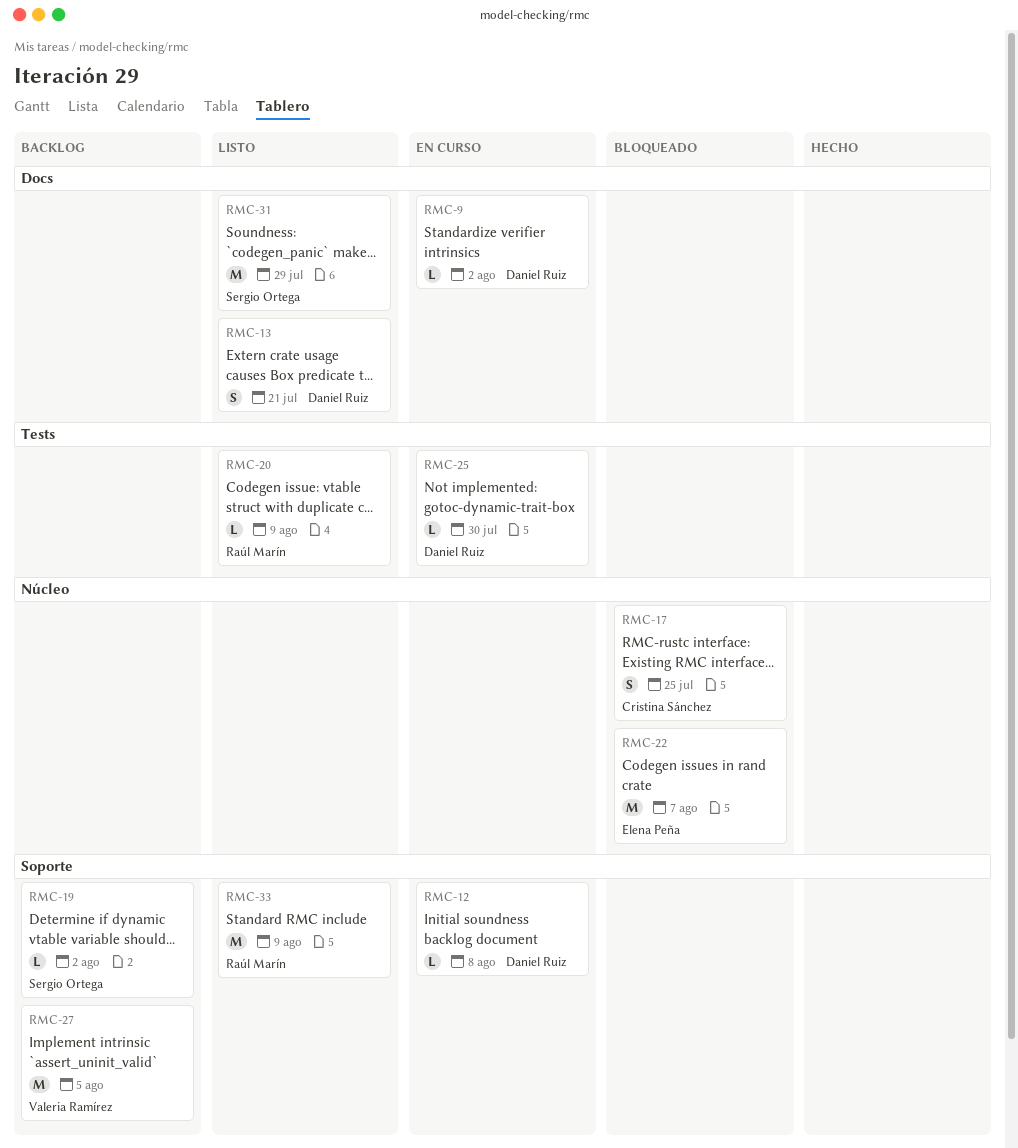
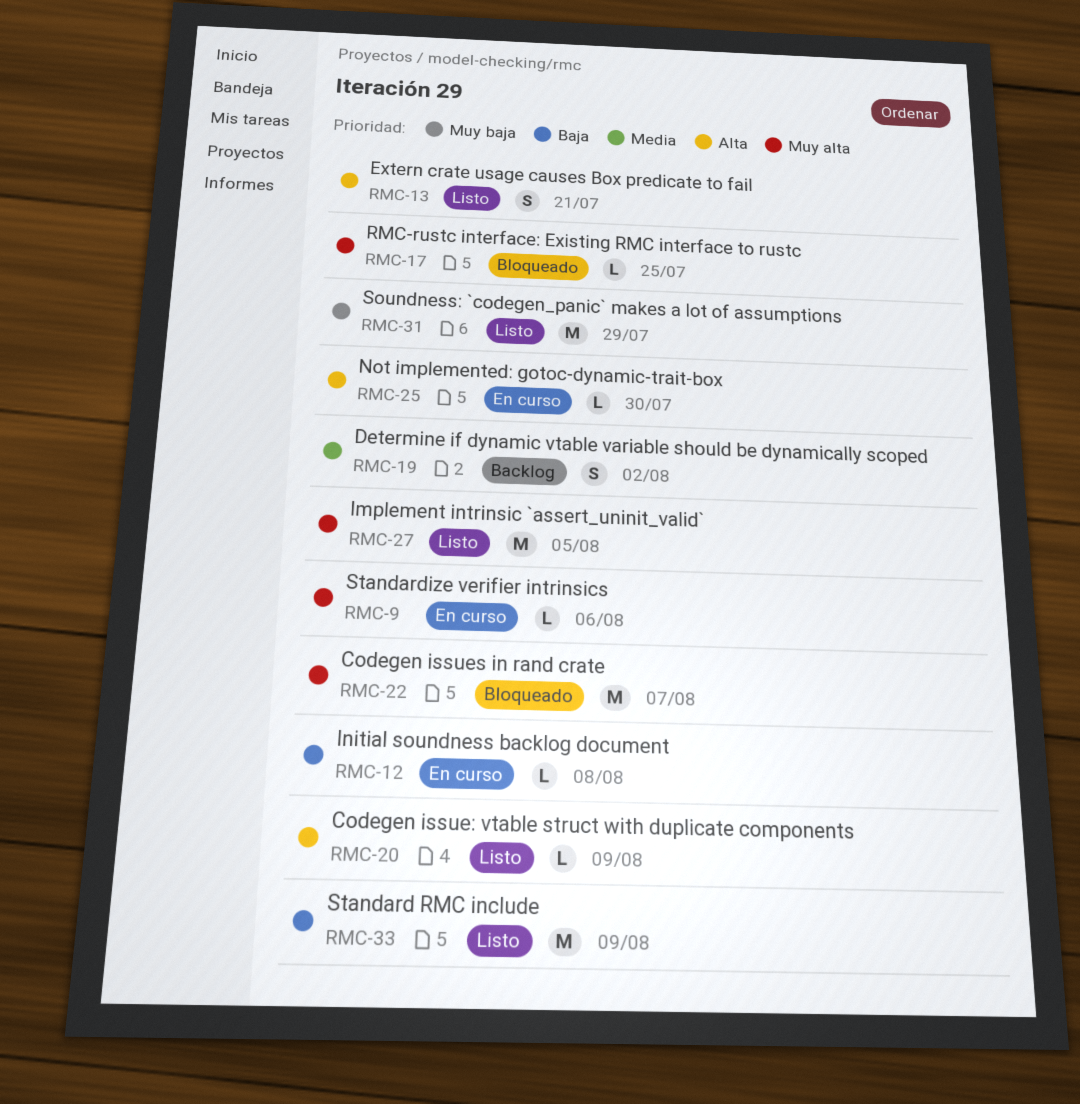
RMC-9, due: Aug 2 -> Aug 6
RMC-17, estimate: S -> L
RMC-19, estimate: L -> S
RMC-27, status: Backlog -> Listo

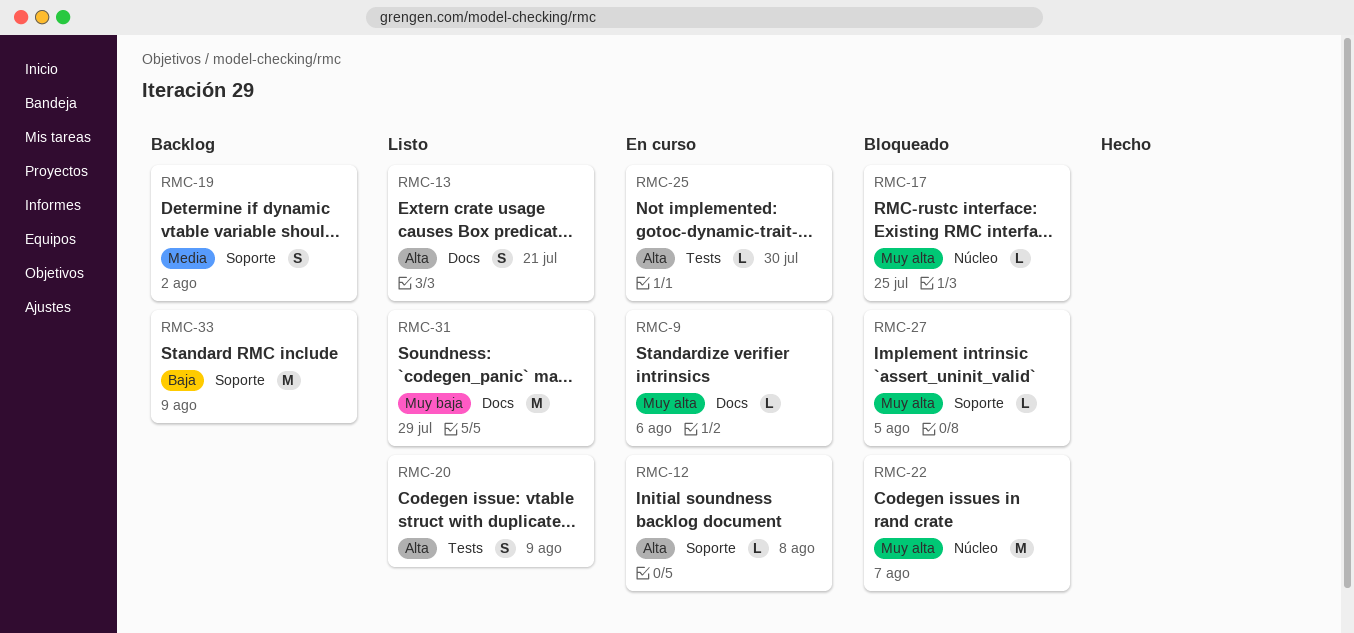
RMC-12, priority: Baja -> Alta
RMC-20, estimate: L -> S
RMC-27, status: Listo -> Bloqueado
RMC-27, estimate: M -> L
RMC-33, status: Listo -> Backlog

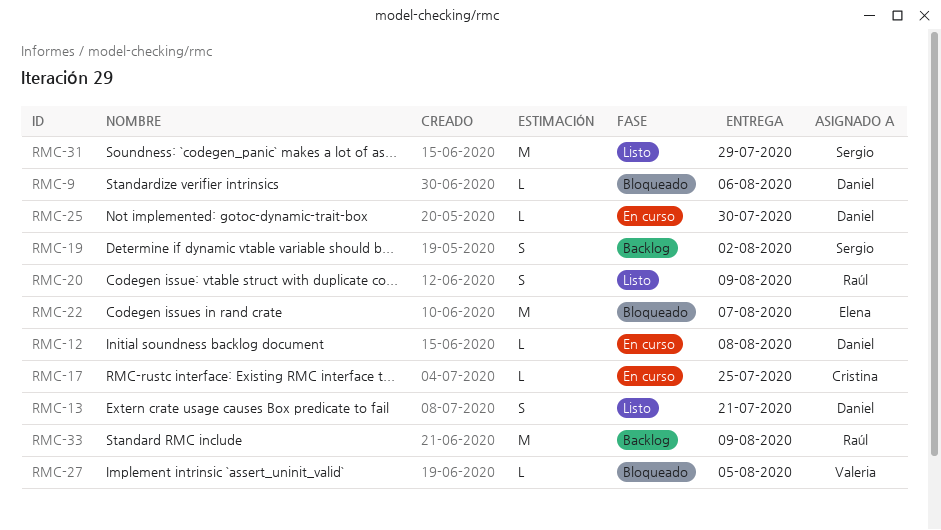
RMC-9, status: En curso -> Bloqueado
RMC-17, status: Bloqueado -> En curso

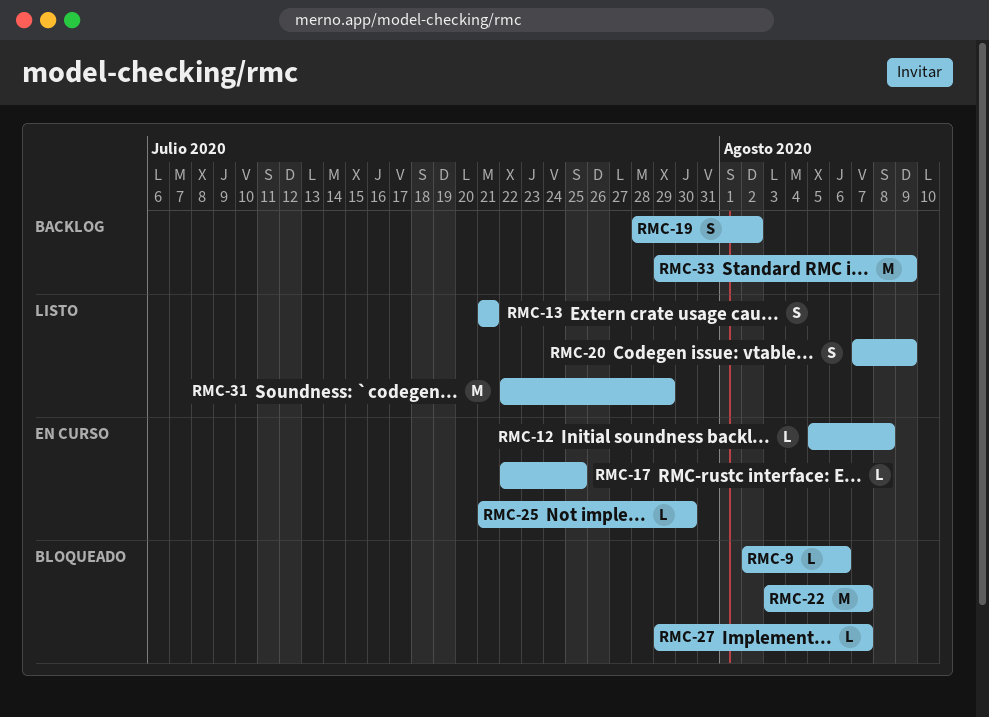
RMC-27, due: Aug 5 -> Aug 7

